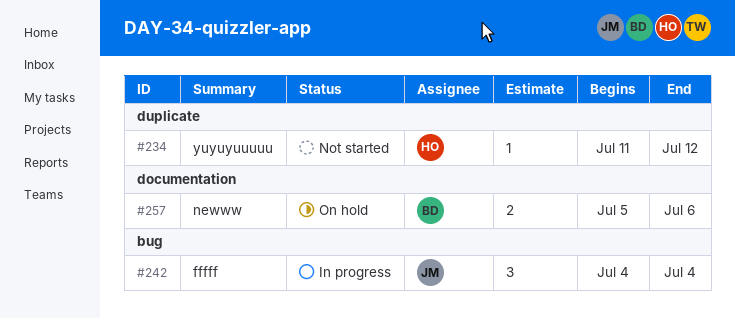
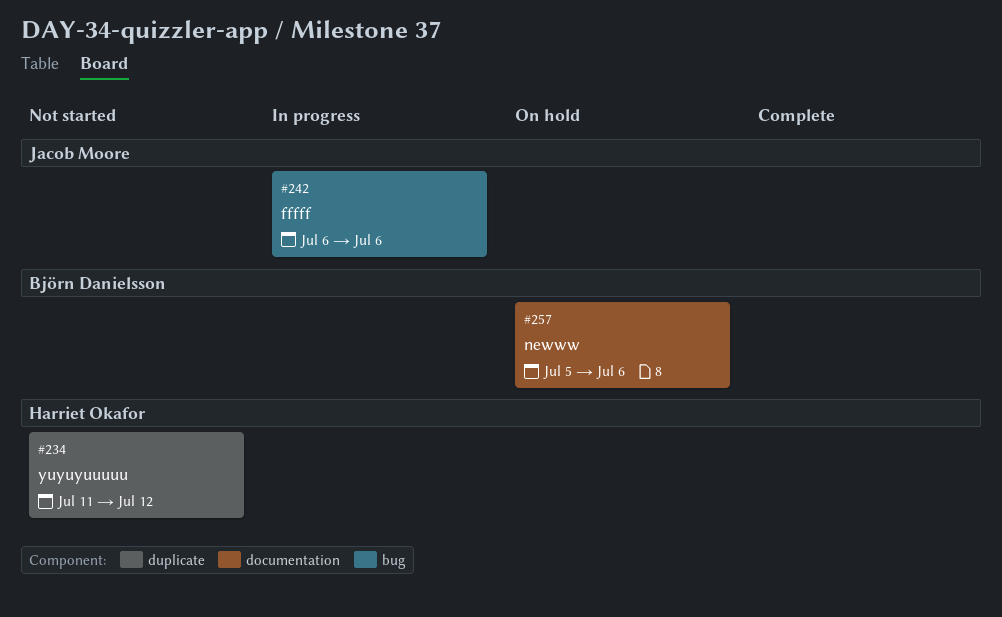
#242, start: Jul 4 -> Jul 6
#242, due: Jul 4 -> Jul 6

